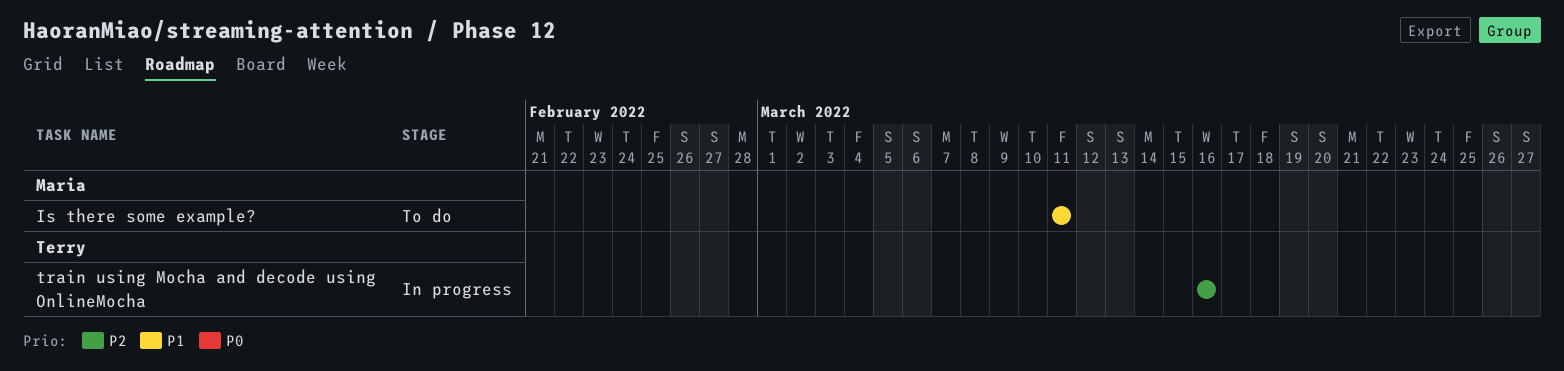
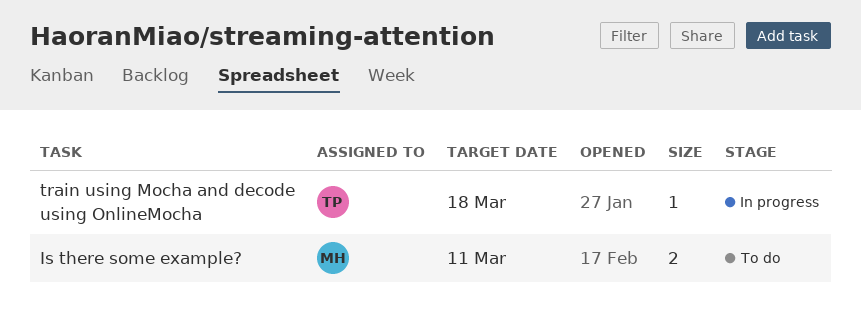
train using Mocha and decode using OnlineMocha, due: Mar 16 -> Mar 18

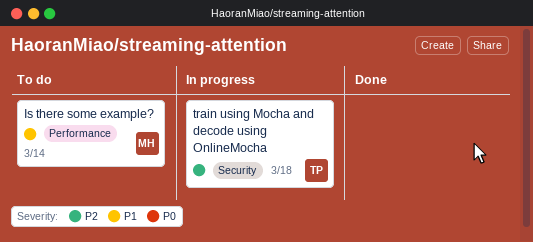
Is there some example?, due: Mar 11 -> Mar 14

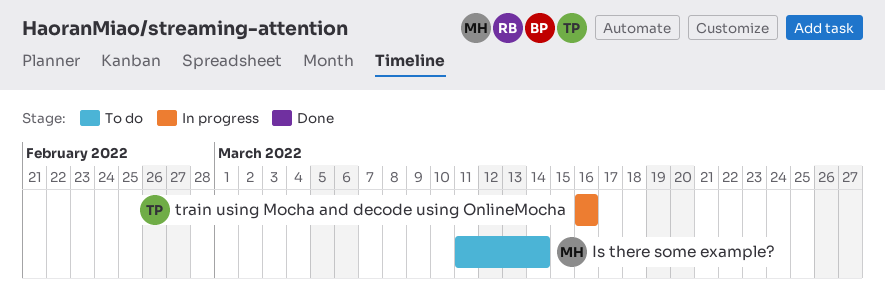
train using Mocha and decode using OnlineMocha, due: Mar 18 -> Mar 16

